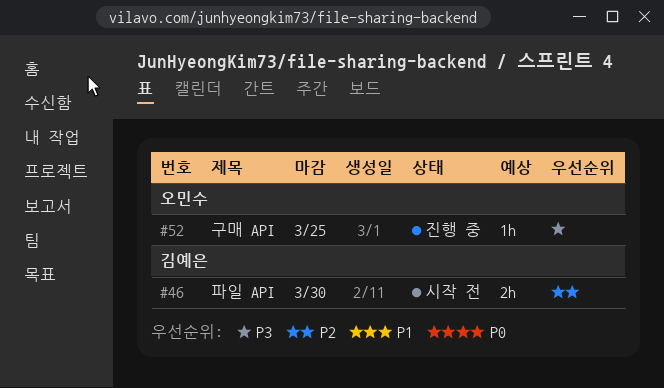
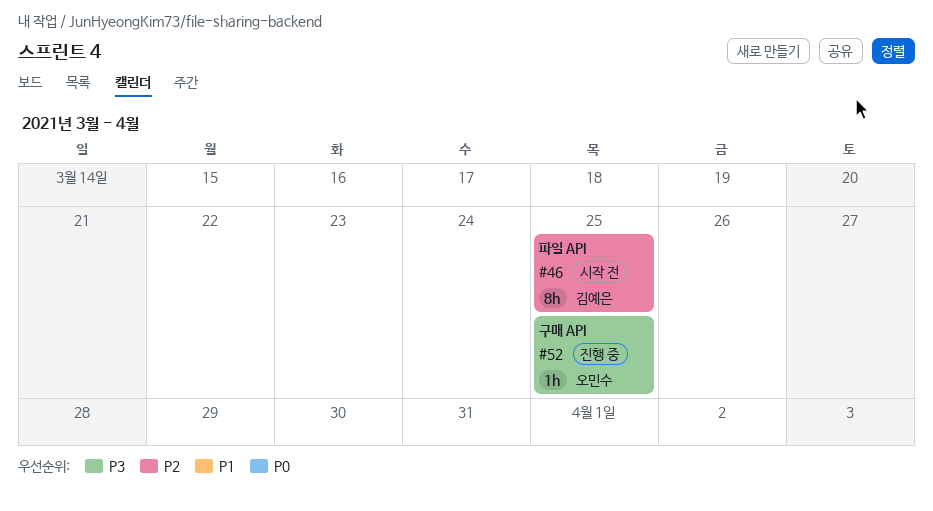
#46, estimate: 2h -> 8h
#46, due: Mar 30 -> Mar 25

